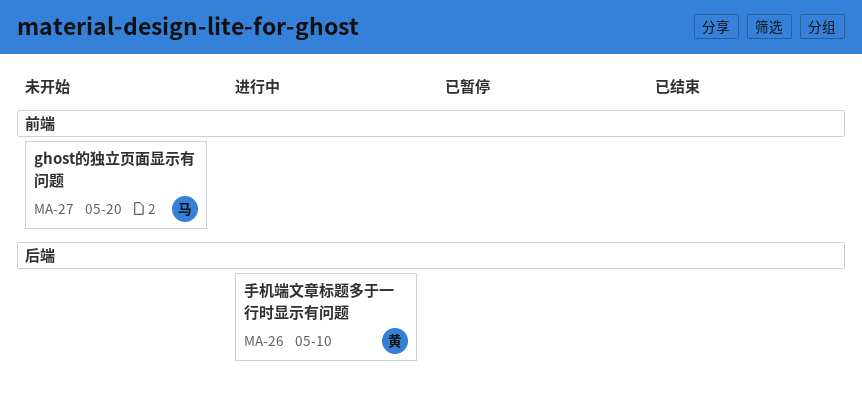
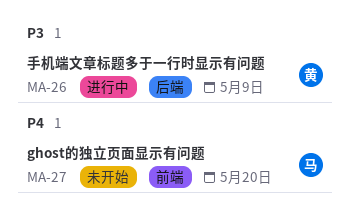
MA-26, due: May 10 -> May 9

